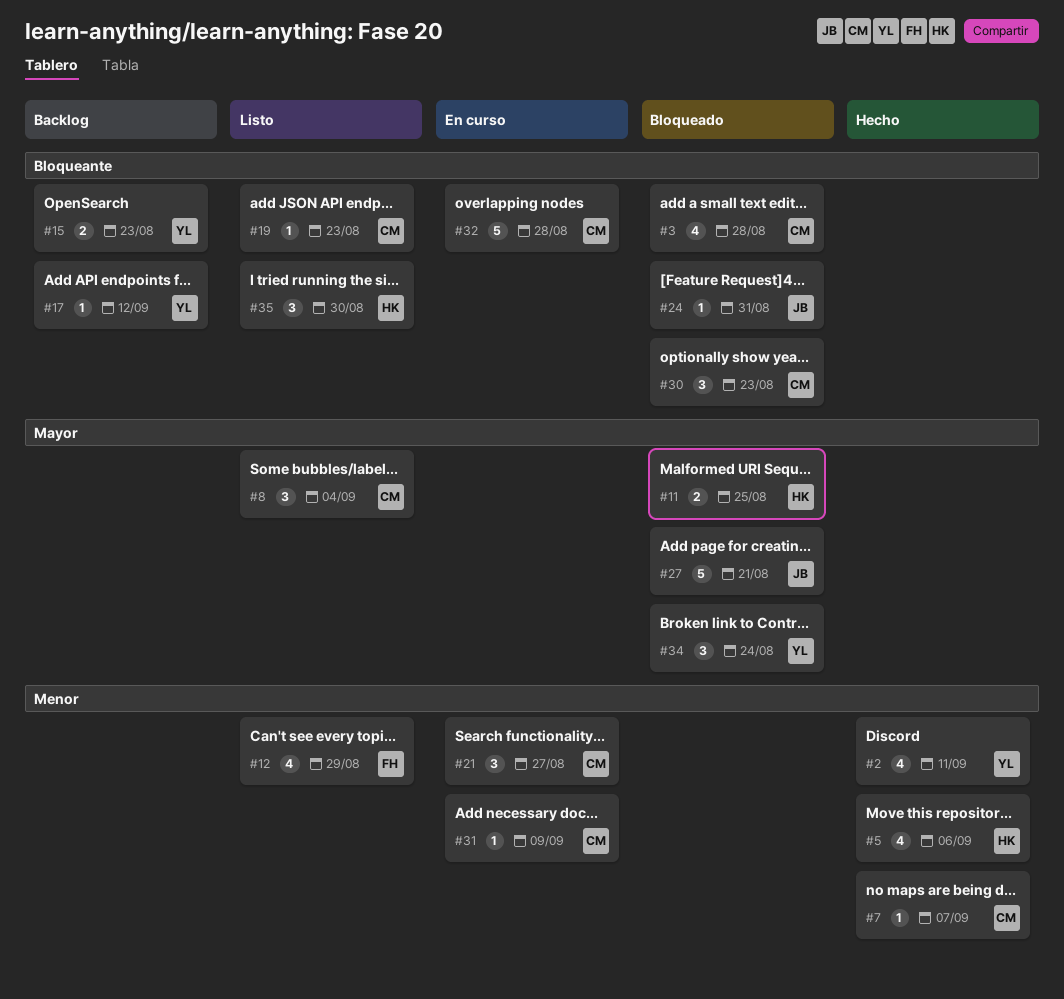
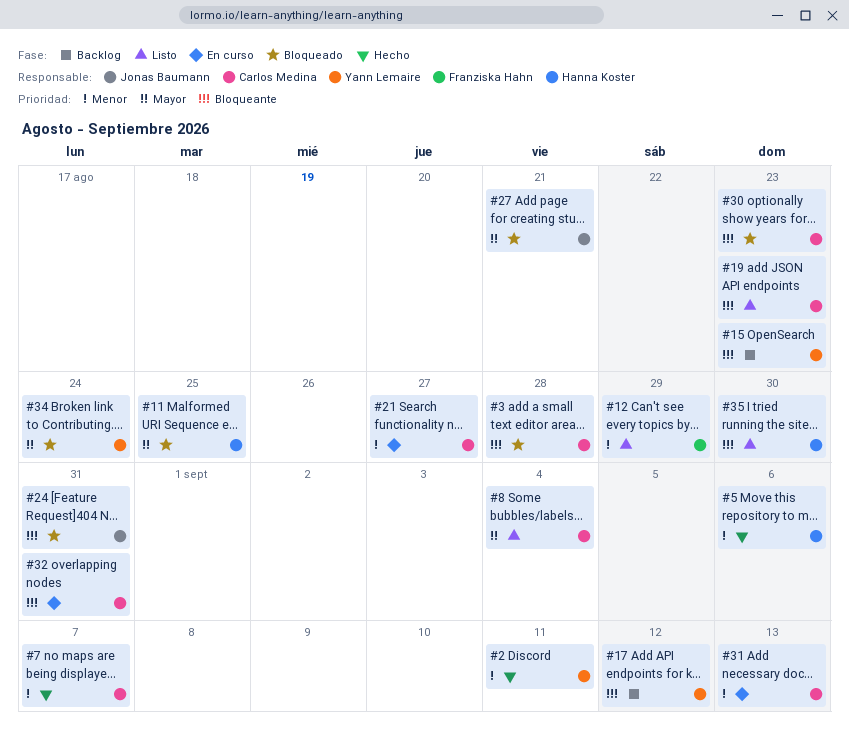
#31, due: Sep 9 -> Sep 13
#32, due: Aug 28 -> Aug 31

